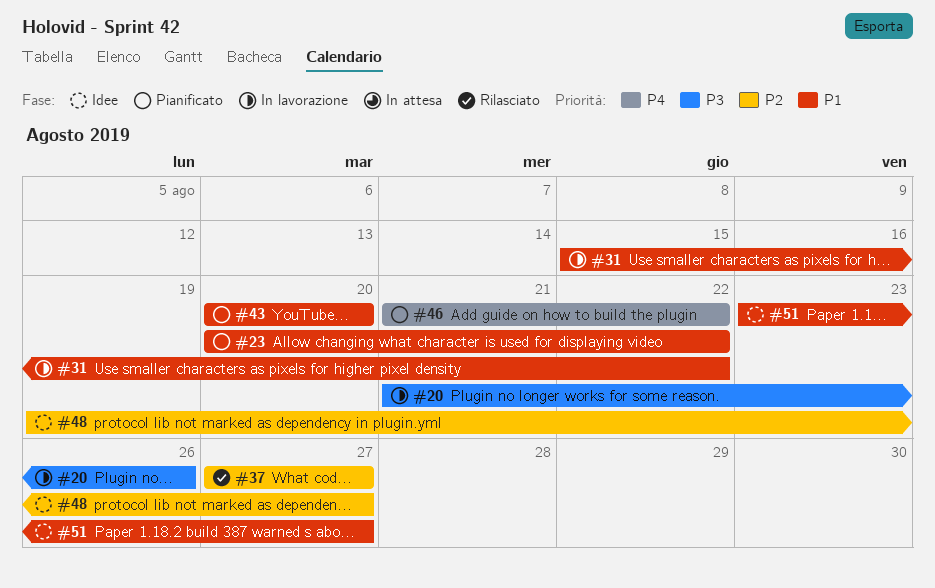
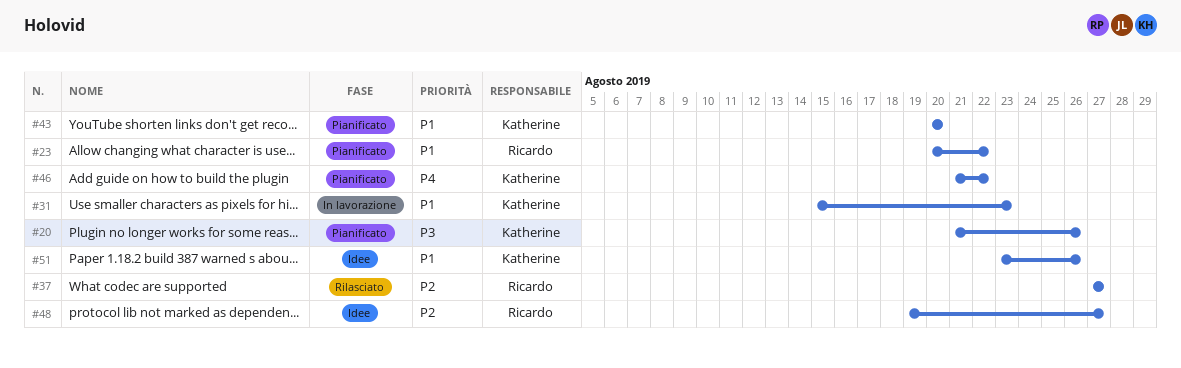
#20, status: In lavorazione -> Pianificato
#31, due: Aug 22 -> Aug 23
#51, due: Aug 27 -> Aug 26

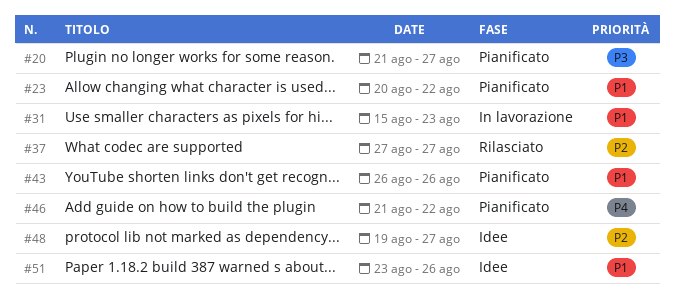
#20, due: Aug 26 -> Aug 27
#43, start: Aug 20 -> Aug 26
#43, due: Aug 20 -> Aug 26

